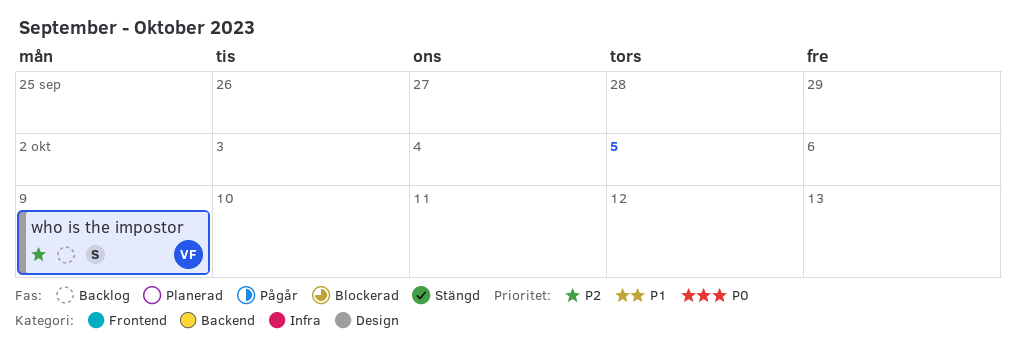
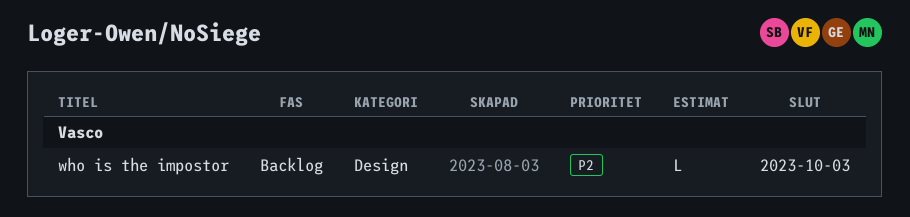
who is the impostor, estimate: S -> L
who is the impostor, due: Oct 9 -> Oct 3

